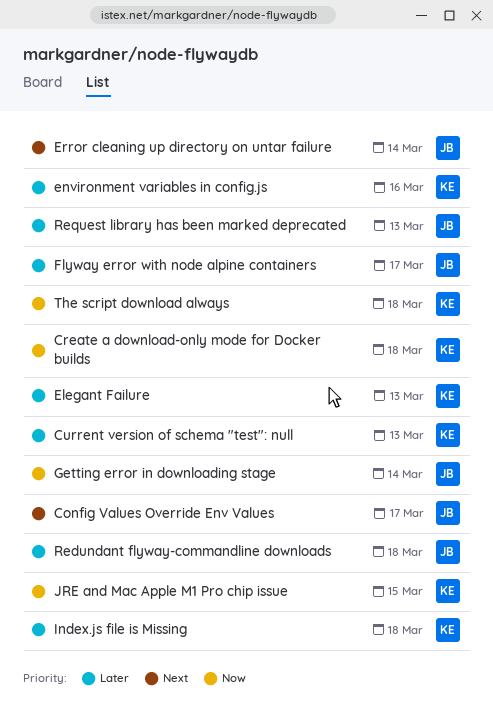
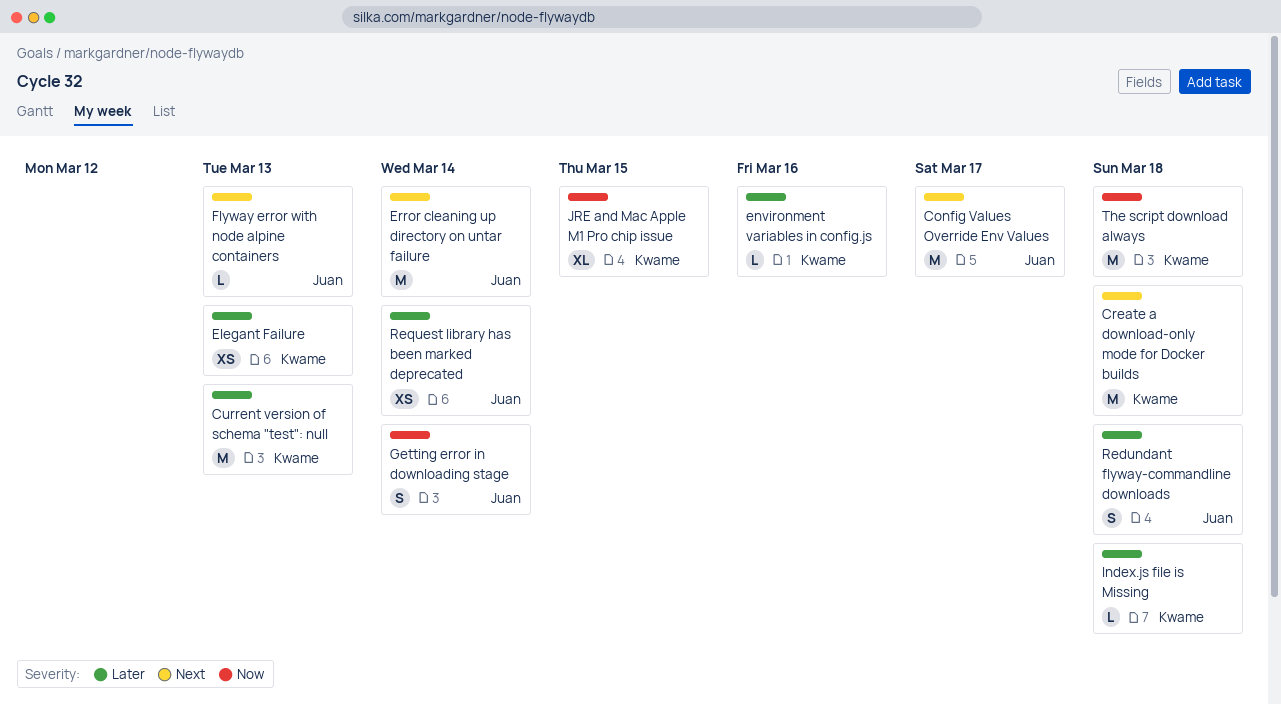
Create a download-only mode for Docker builds, priority: Now -> Next
Flyway error with node alpine containers, priority: Later -> Next
Flyway error with node alpine containers, due: Mar 17 -> Mar 13
Request library has been marked deprecated, due: Mar 13 -> Mar 14

